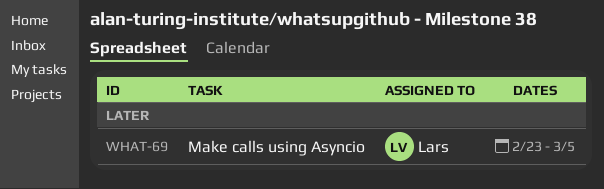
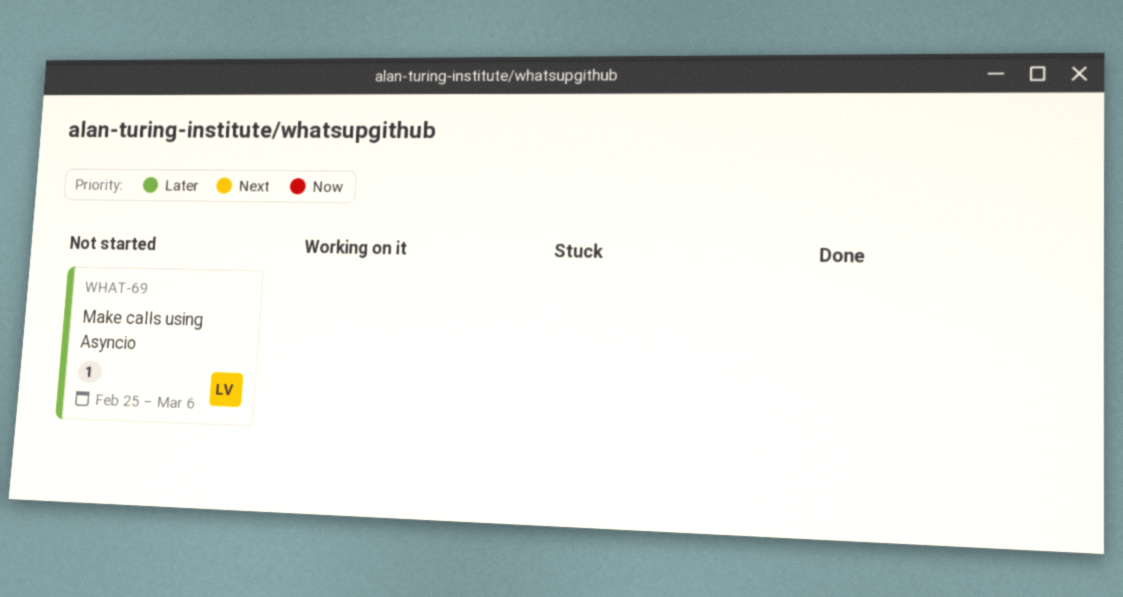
WHAT-69, start: Feb 23 -> Feb 25
WHAT-69, due: Mar 5 -> Mar 6

